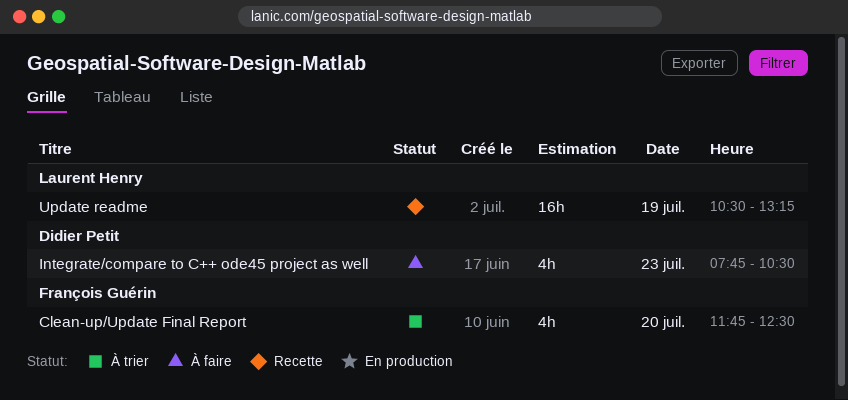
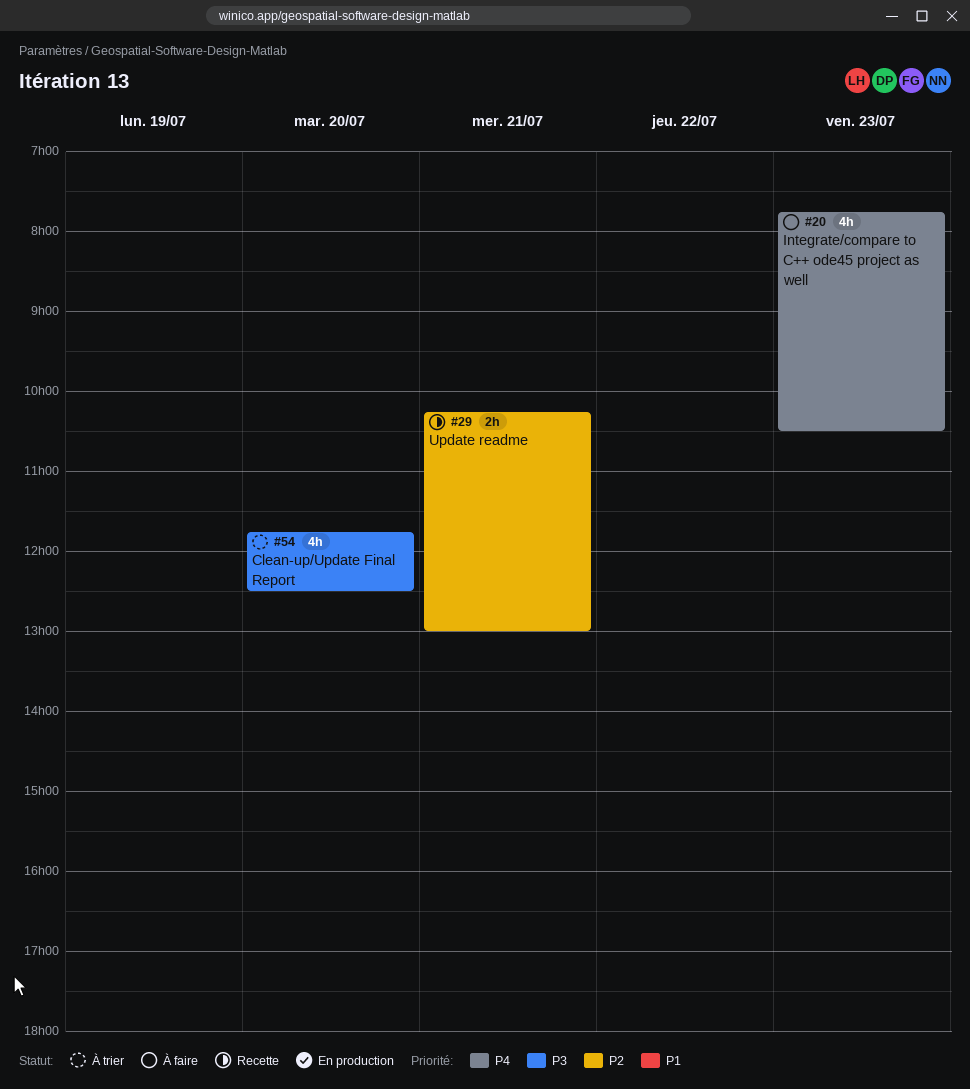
Update readme, estimate: 16h -> 2h
Update readme, day: Jul 19 -> Jul 21
Update readme, begins: 10:30 -> 10:15
Update readme, ends: 13:15 -> 13:00

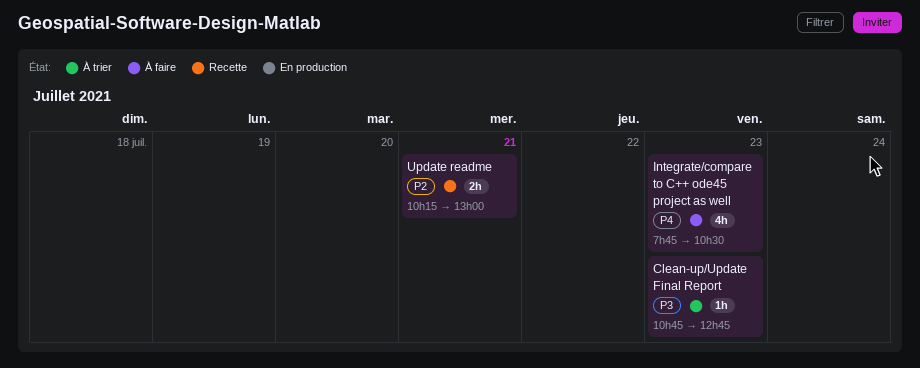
Clean-up/Update Final Report, estimate: 4h -> 1h
Clean-up/Update Final Report, day: Jul 20 -> Jul 23
Clean-up/Update Final Report, begins: 11:45 -> 10:45
Clean-up/Update Final Report, ends: 12:30 -> 12:45

